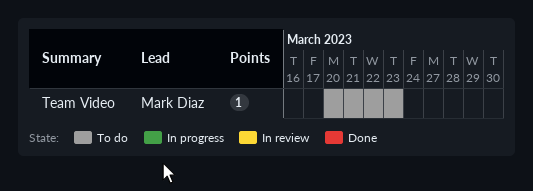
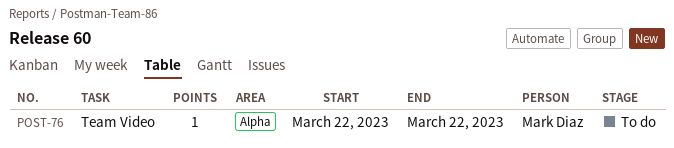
Team Video, start: Mar 20 -> Mar 22
Team Video, due: Mar 23 -> Mar 22

